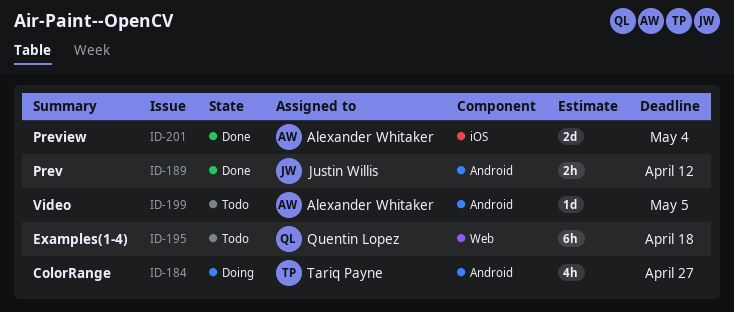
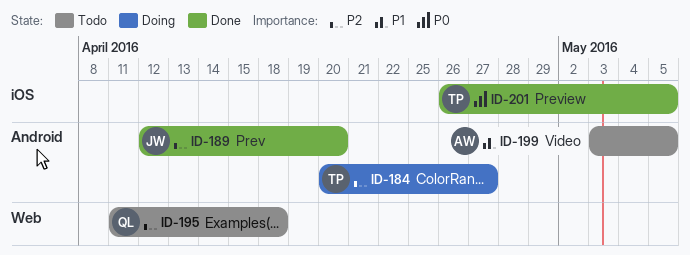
ID-189, due: Apr 12 -> Apr 20
ID-201, owner: Alexander Whitaker -> Tariq Payne
ID-201, due: May 4 -> May 5

